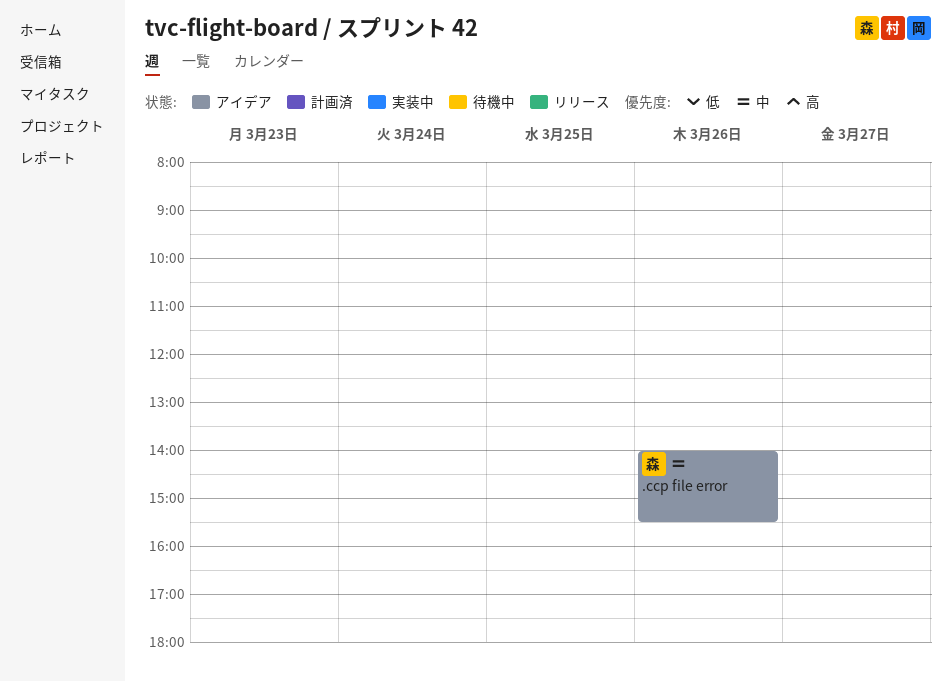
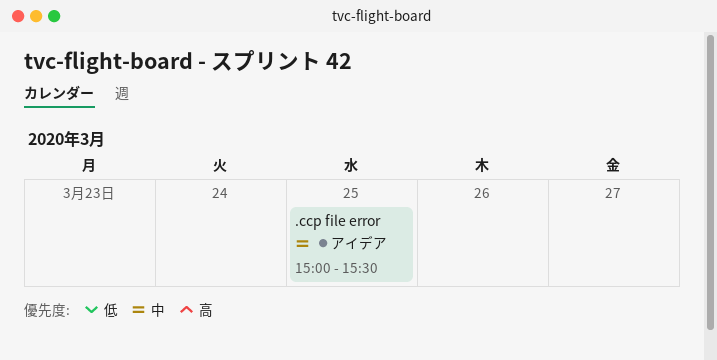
.ccp file error, day: Mar 26 -> Mar 25
.ccp file error, begins: 14:00 -> 15:00

